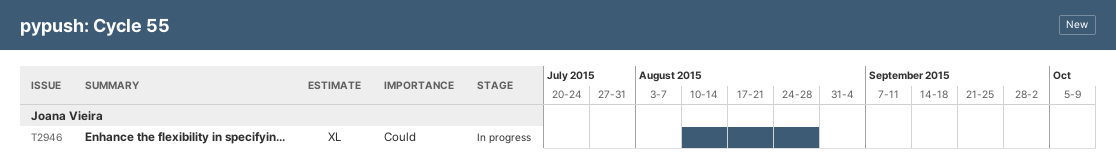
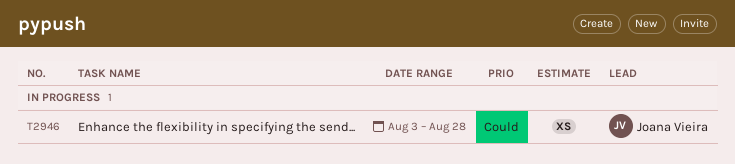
T2946, estimate: XL -> XS
T2946, start: Aug 10 -> Aug 3

